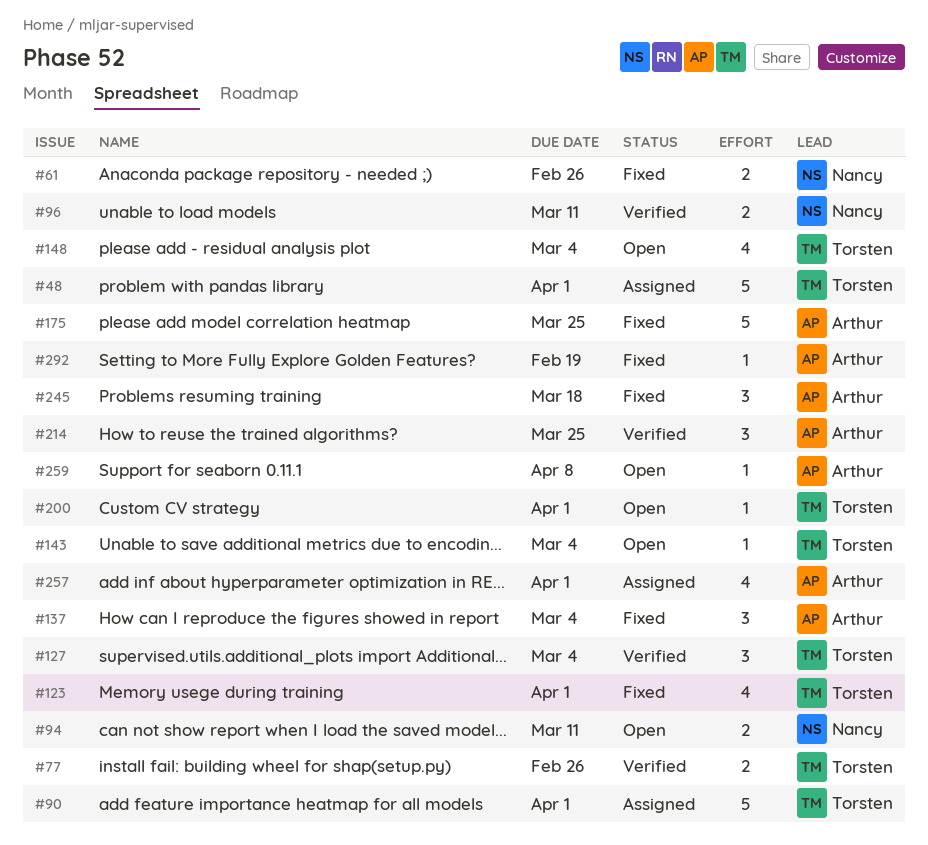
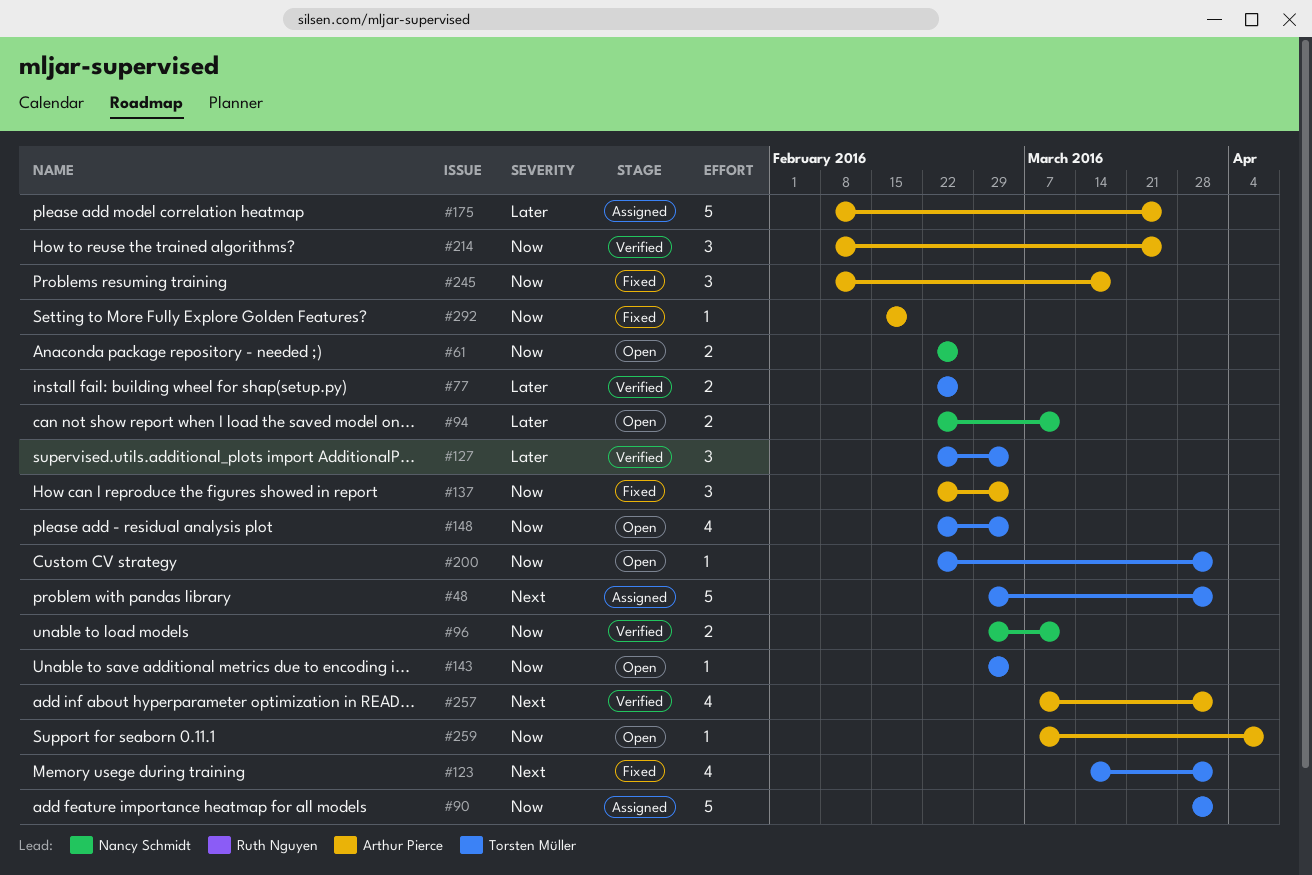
#61, status: Fixed -> Open
#175, status: Fixed -> Assigned
#257, status: Assigned -> Verified

